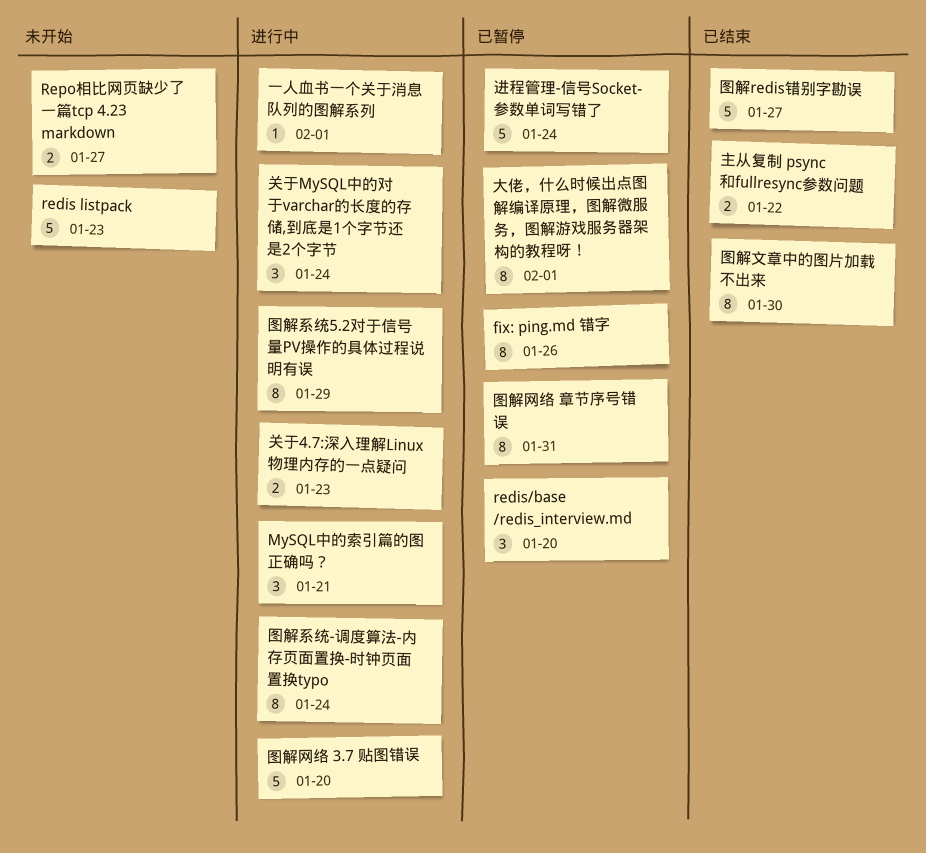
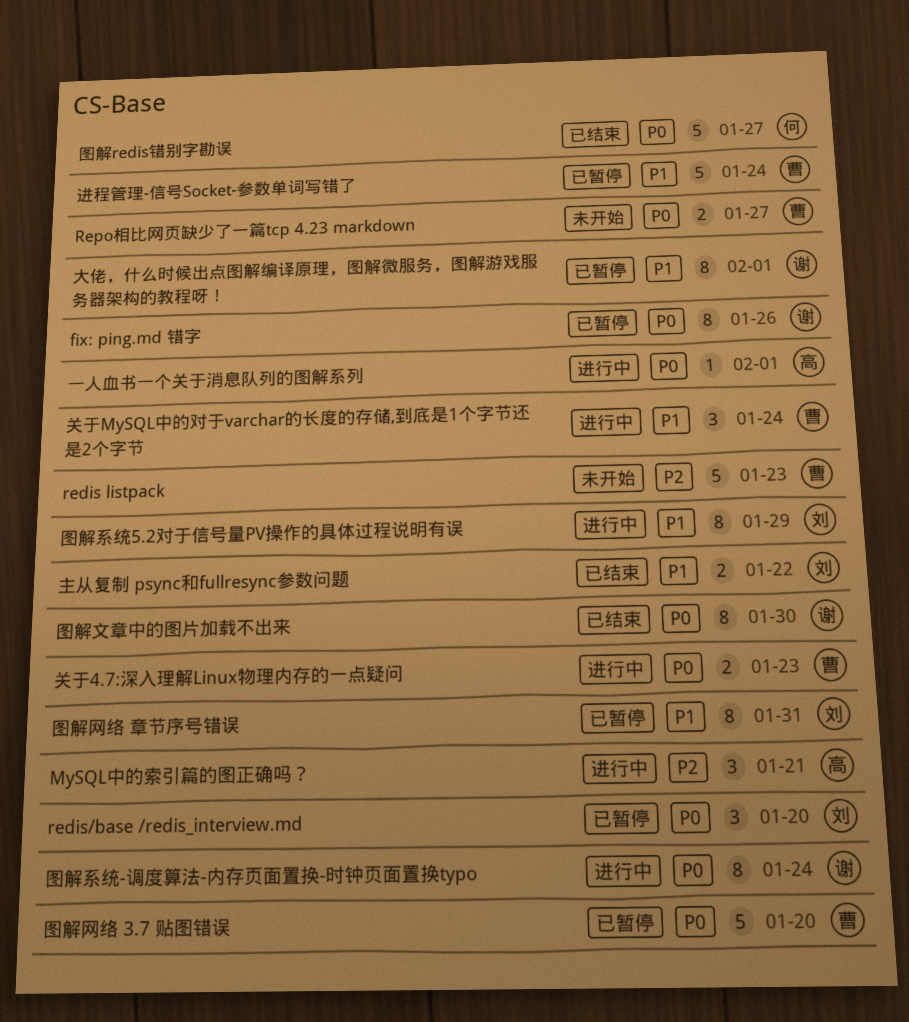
图解网络 3.7 贴图错误, status: 进行中 -> 已暂停

